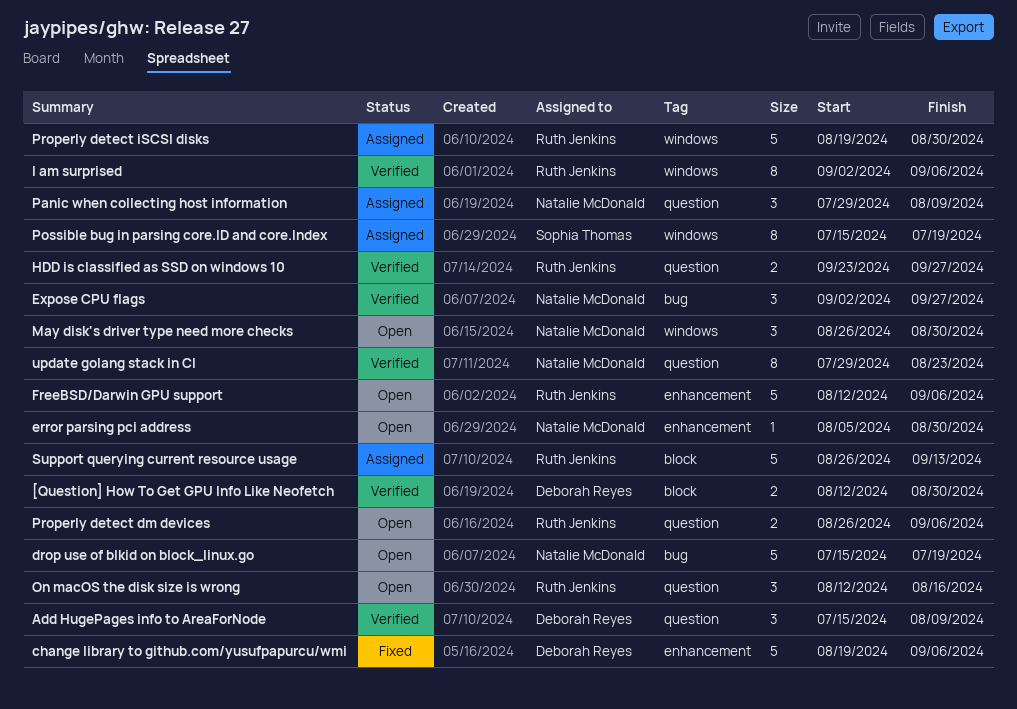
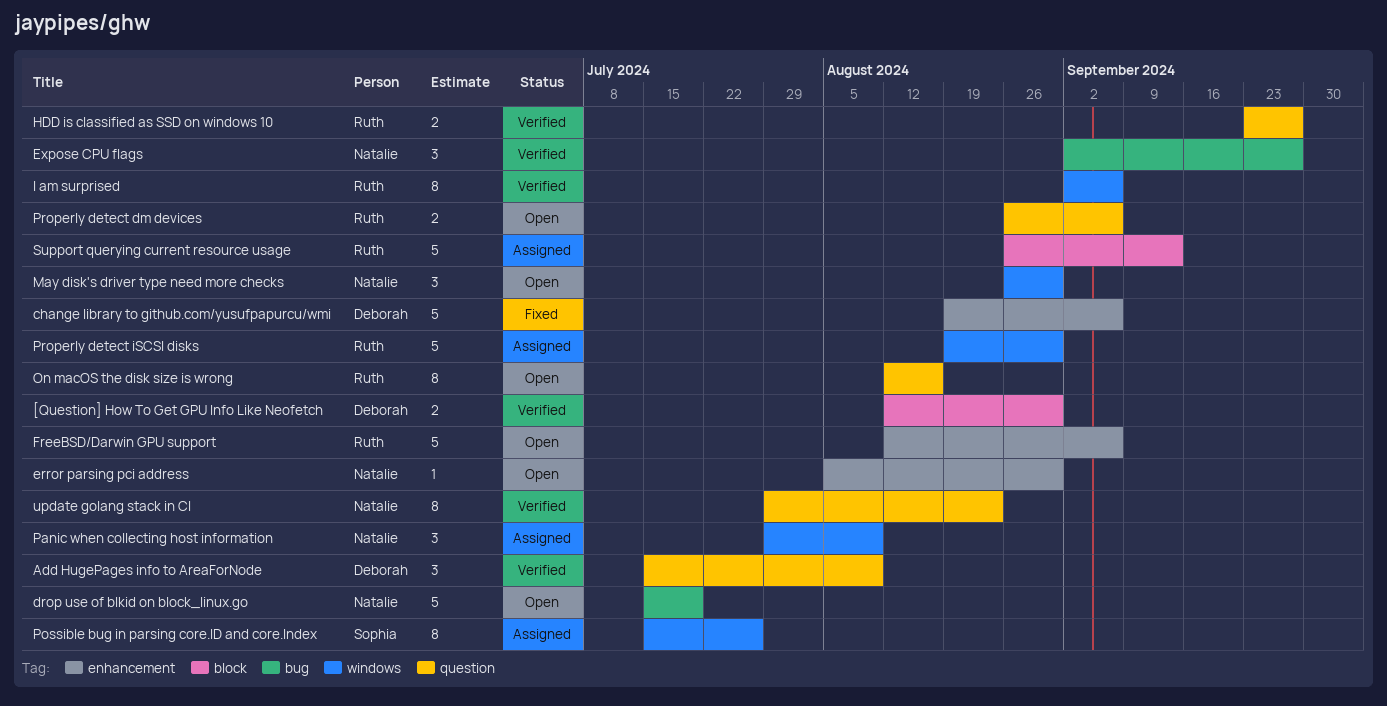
On macOS the disk size is wrong, estimate: 3 -> 8
Panic when collecting host information, label: question -> windows
Possible bug in parsing core.ID and core.Index, due: Jul 19 -> Jul 26

